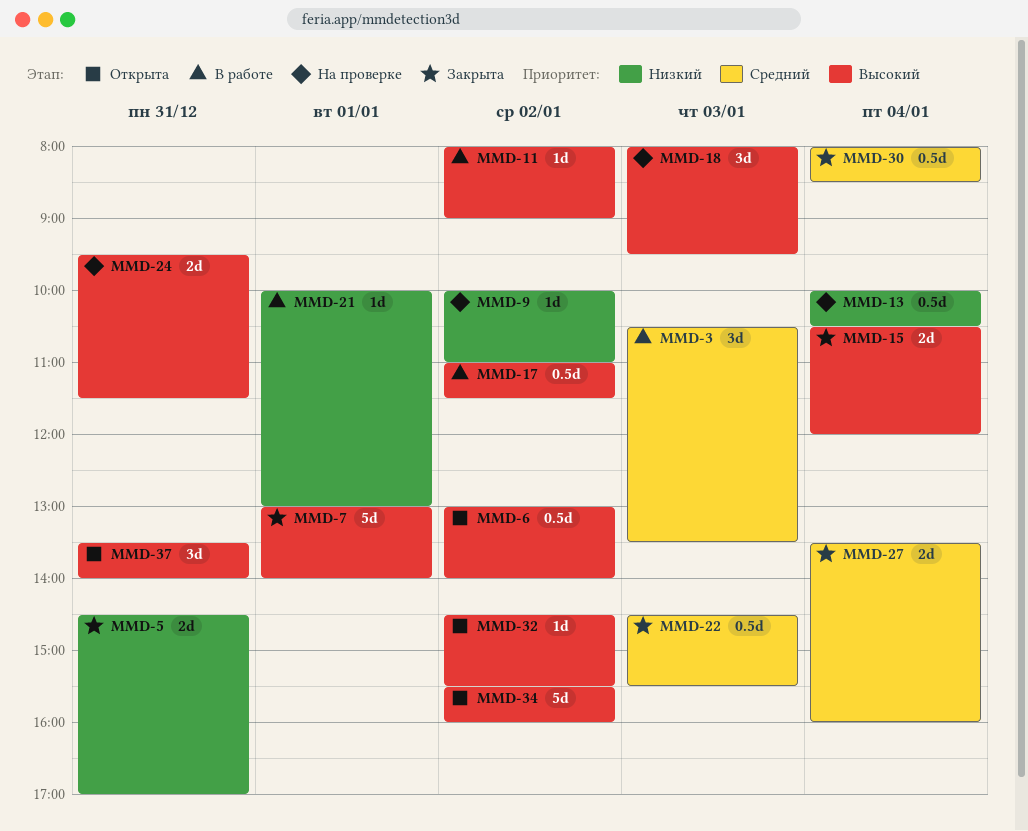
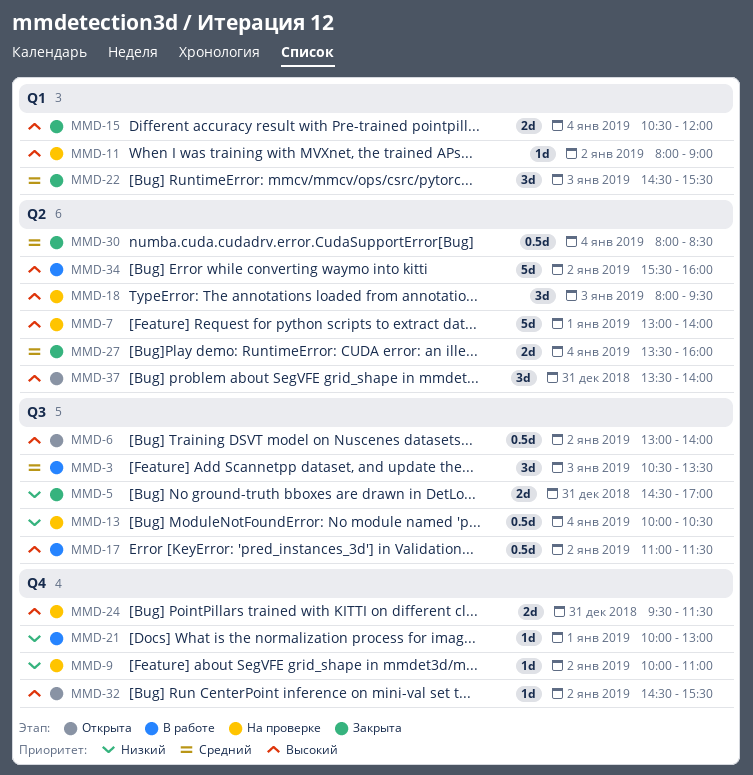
MMD-7, status: Закрыта -> На проверке
MMD-11, status: В работе -> На проверке
MMD-22, estimate: 0.5d -> 3d
MMD-34, status: Открыта -> В работе

